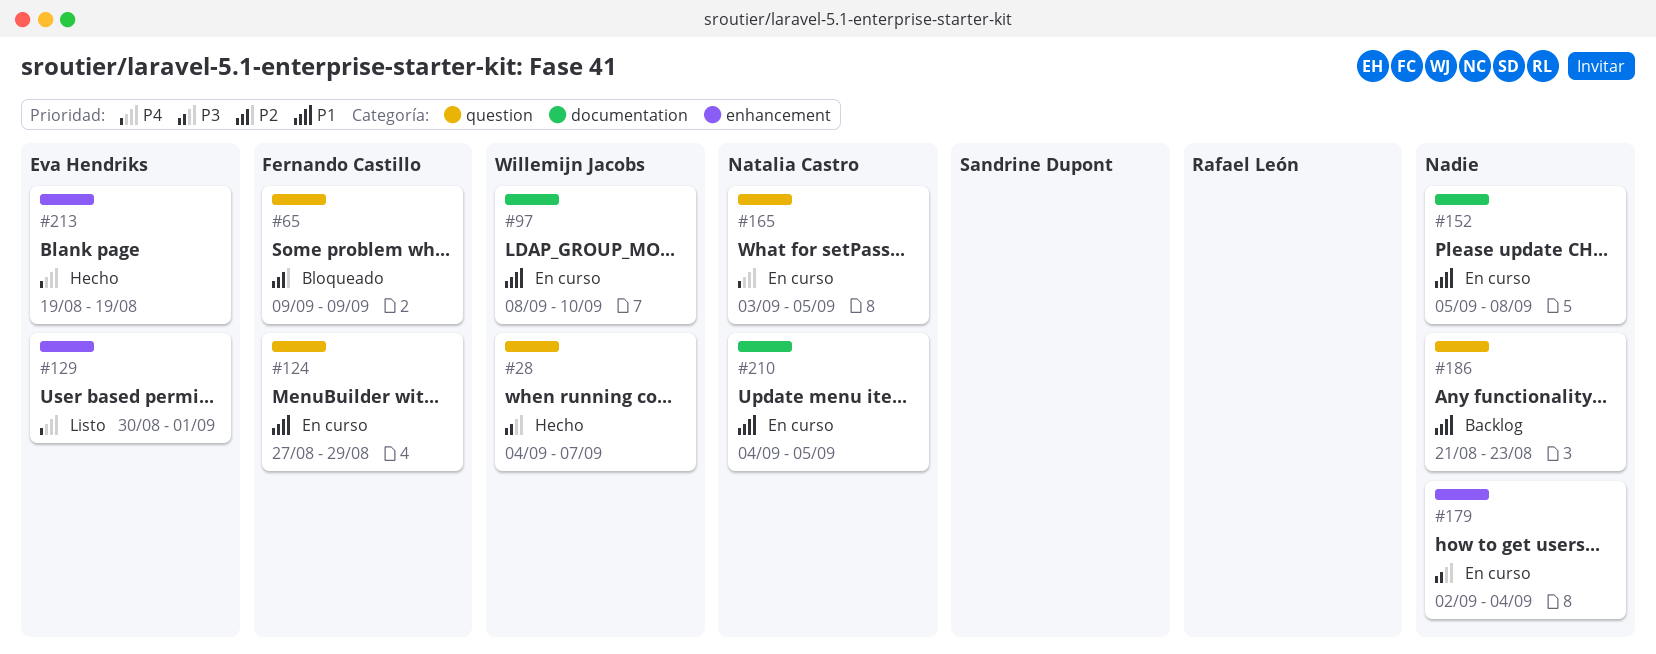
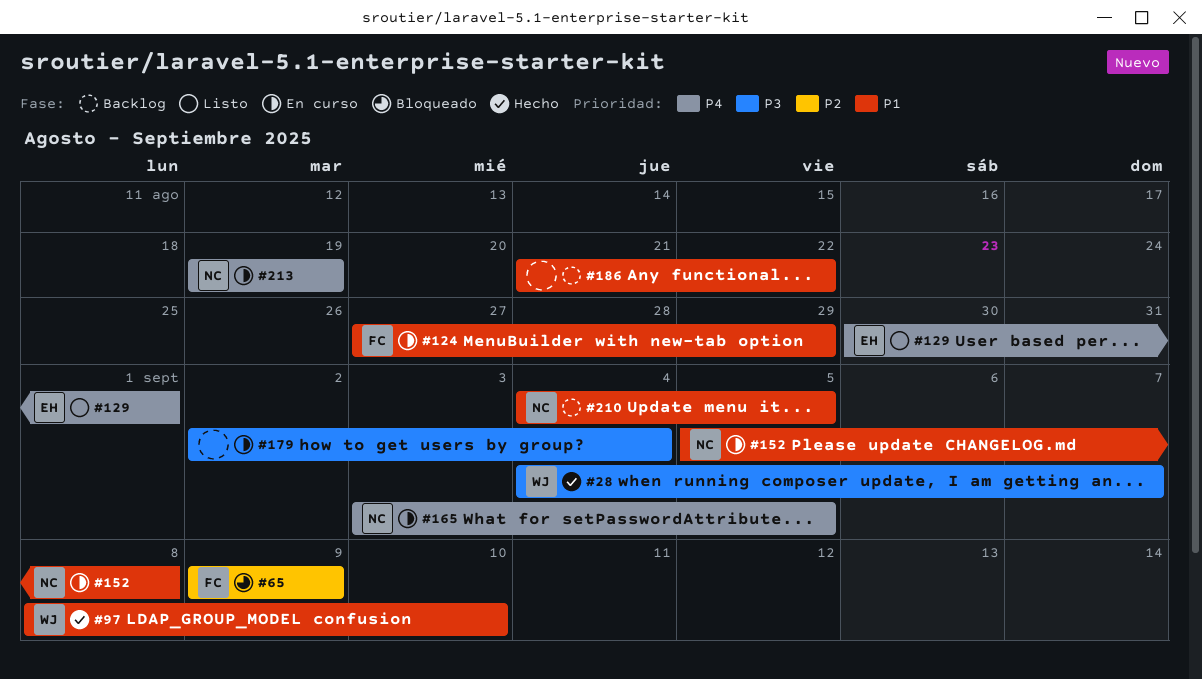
#97, status: En curso -> Hecho
#152, owner: none -> Natalia Castro
#186, due: Aug 23 -> Aug 22
#210, status: En curso -> Backlog
#213, status: Hecho -> En curso
#213, owner: Eva Hendriks -> Natalia Castro

